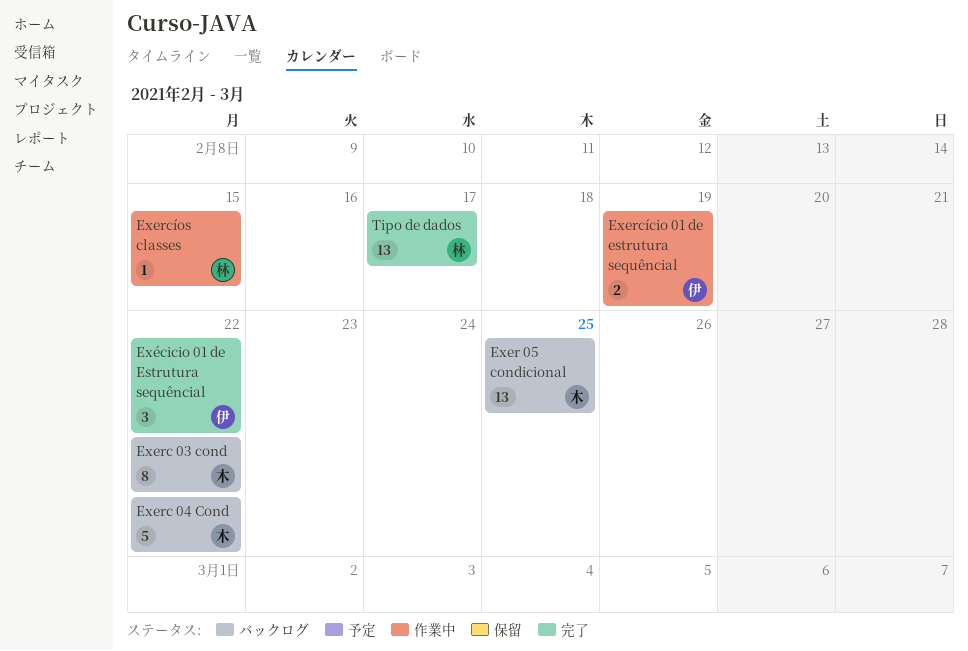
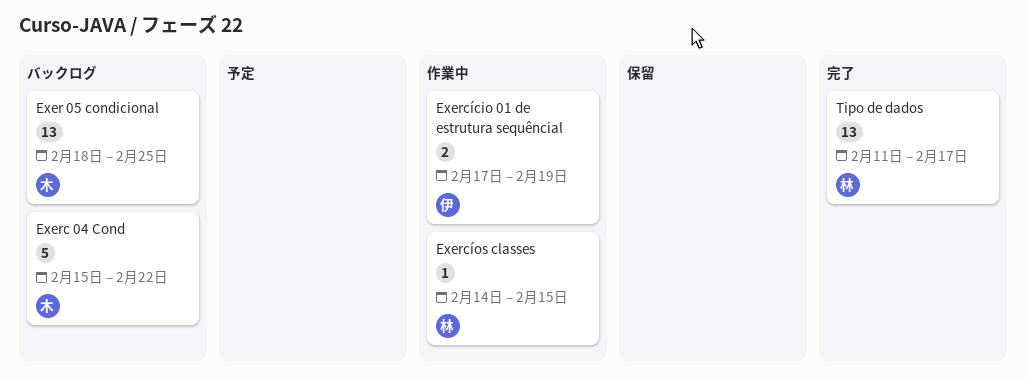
Exerc 03 cond: present -> none
Exécicio 01 de Estrutura sequêncial: present -> none

